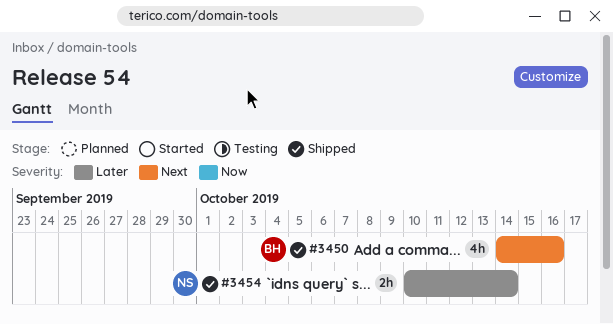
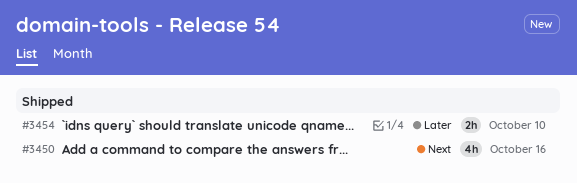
#3454, due: Oct 14 -> Oct 10

